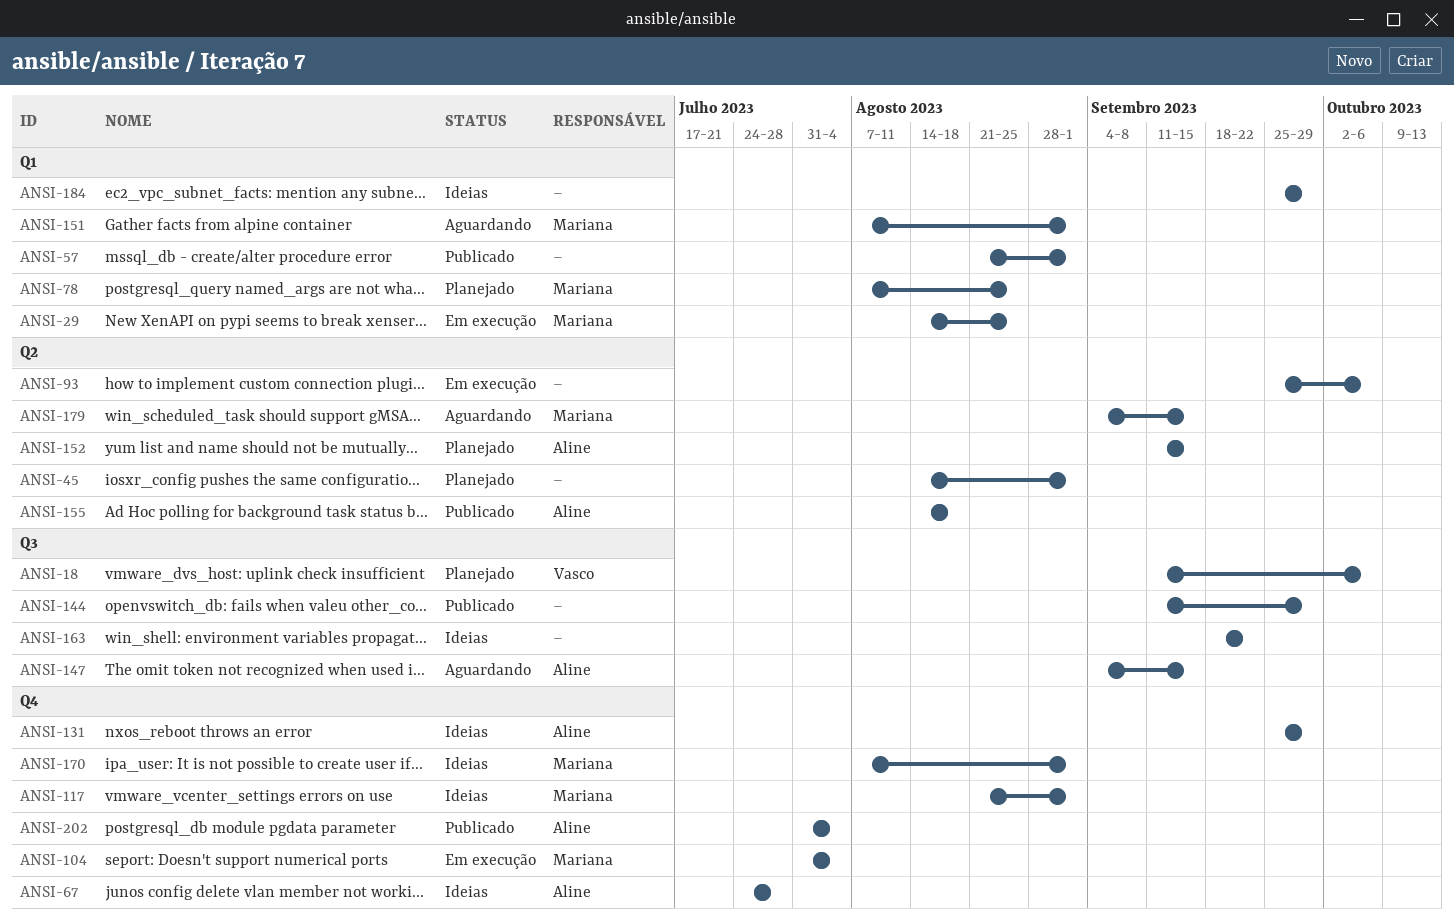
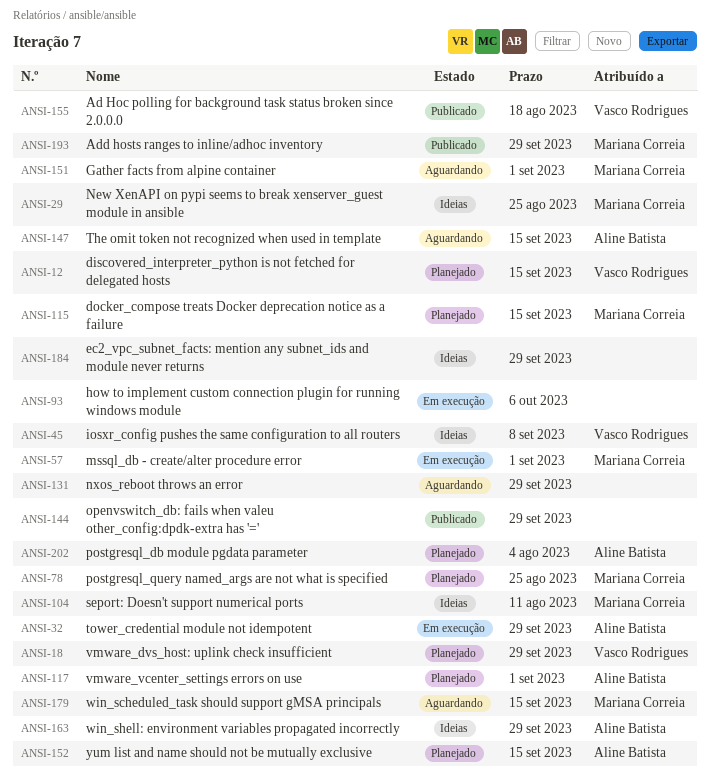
ANSI-12: none -> present
ANSI-18, due: Oct 6 -> Sep 29
ANSI-29, status: Em execução -> Ideias
ANSI-32: none -> present
ANSI-45, status: Planejado -> Ideias
ANSI-45, owner: none -> Vasco Rodrigues
ANSI-45, due: Sep 1 -> Sep 8
ANSI-57, status: Publicado -> Em execução
ANSI-57, owner: none -> Mariana Correia
ANSI-67: present -> none
ANSI-104, status: Em execução -> Ideias
ANSI-104, due: Aug 4 -> Aug 11
ANSI-115: none -> present
ANSI-117, status: Ideias -> Planejado
ANSI-117, owner: Mariana Correia -> Aline Batista
ANSI-131, status: Ideias -> Aguardando
ANSI-131, owner: Aline Batista -> none
ANSI-155, owner: Aline Batista -> Vasco Rodrigues
ANSI-163, owner: none -> Aline Batista
ANSI-163, due: Sep 22 -> Sep 29
ANSI-170: present -> none
ANSI-193: none -> present
ANSI-202, status: Publicado -> Planejado

